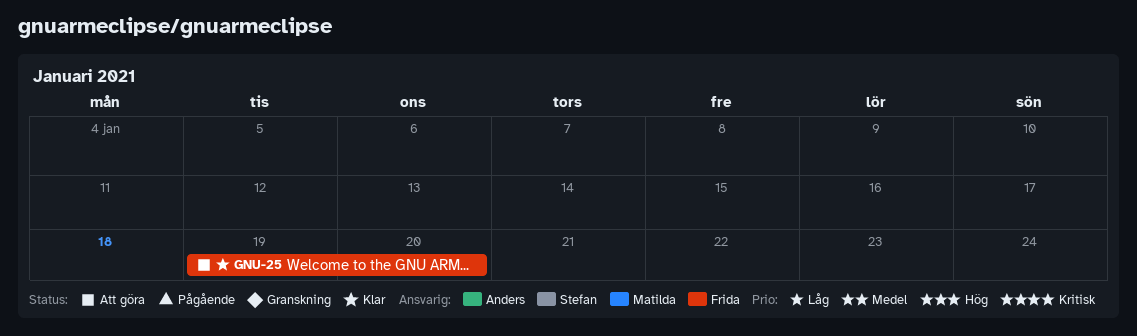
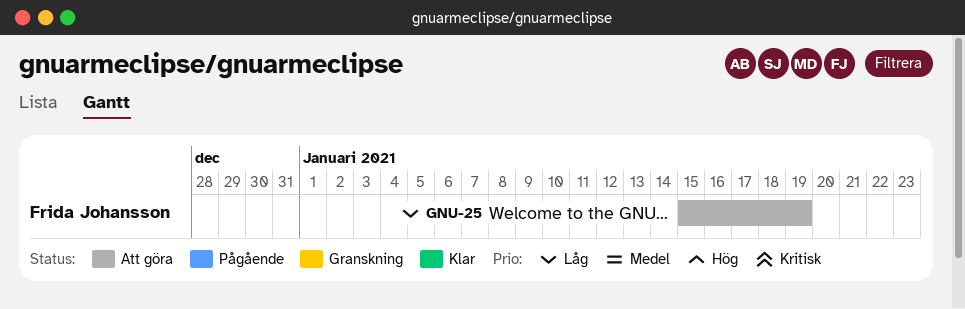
GNU-25, start: Jan 19 -> Jan 15
GNU-25, due: Jan 20 -> Jan 19

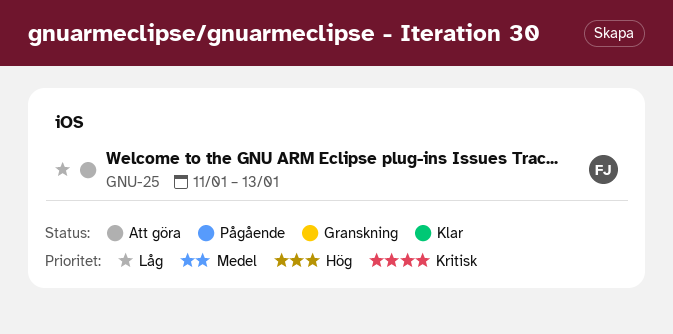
GNU-25, start: Jan 15 -> Jan 11
GNU-25, due: Jan 19 -> Jan 13

